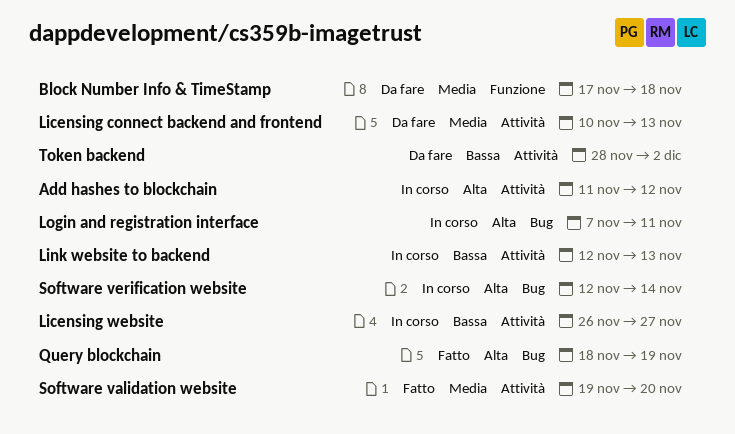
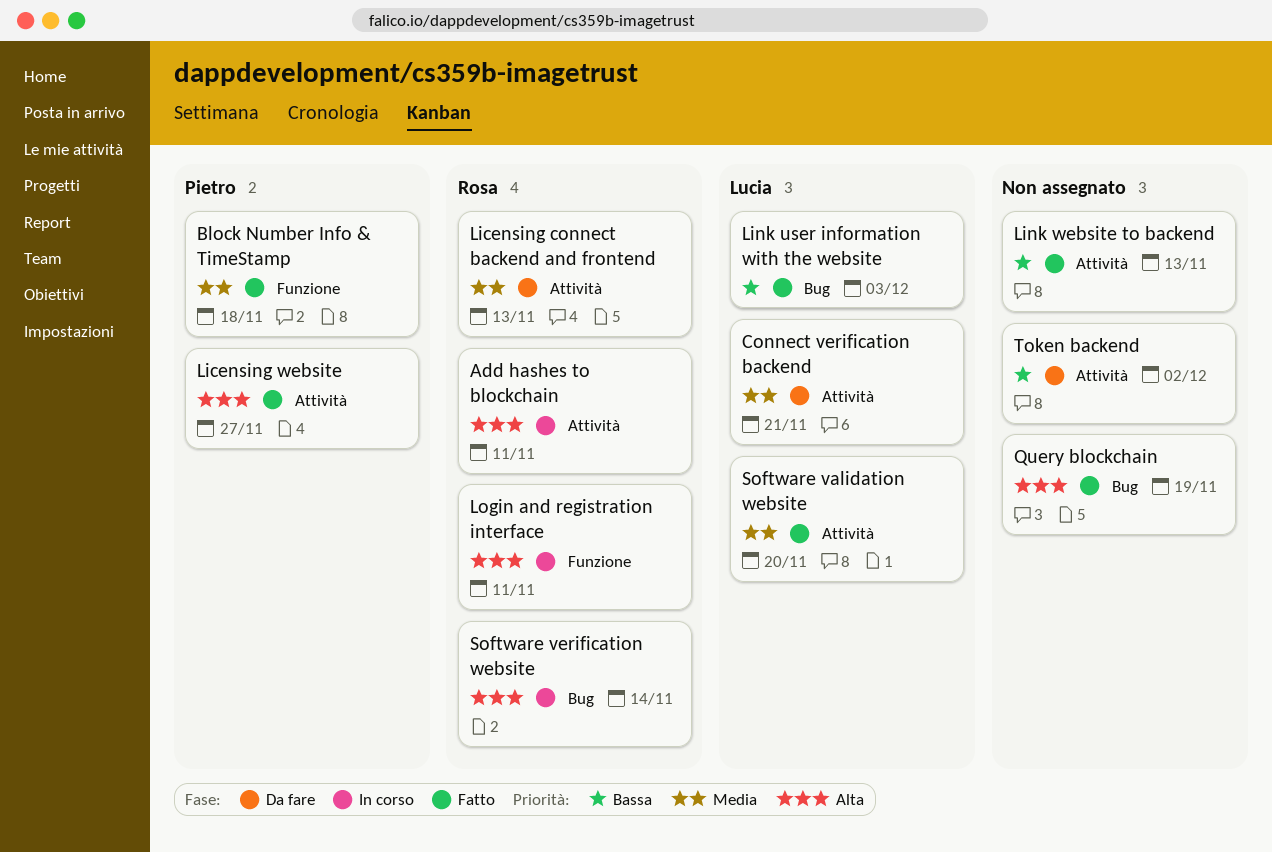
Add hashes to blockchain, due: Nov 12 -> Nov 11
Block Number Info & TimeStamp, status: Da fare -> Fatto
Connect verification backend: none -> present
Licensing website, status: In corso -> Fatto
Licensing website, priority: Bassa -> Alta
Link user information with the website: none -> present
Link website to backend, status: In corso -> Fatto
Login and registration interface, label: Bug -> Funzione

